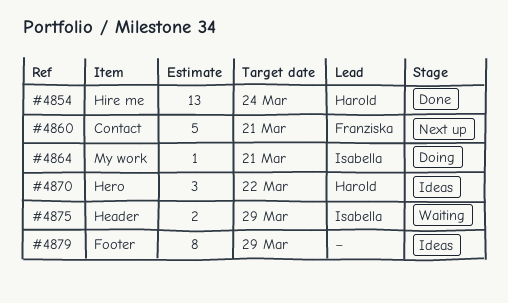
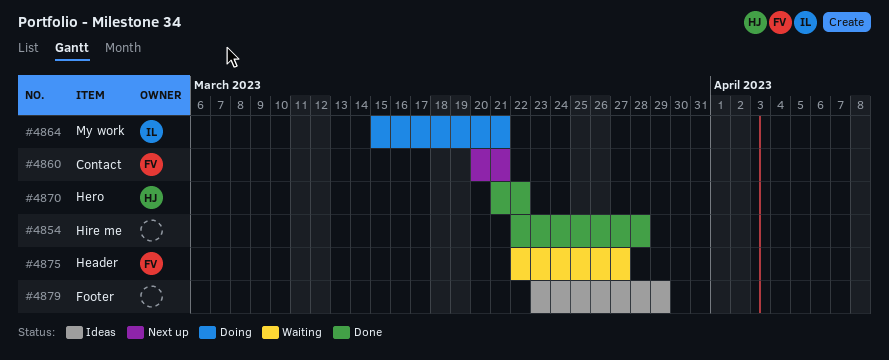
#4854, owner: Harold -> none
#4854, due: Mar 24 -> Mar 28
#4870, status: Ideas -> Done
#4875, owner: Isabella -> Franziska
#4875, due: Mar 29 -> Mar 27

